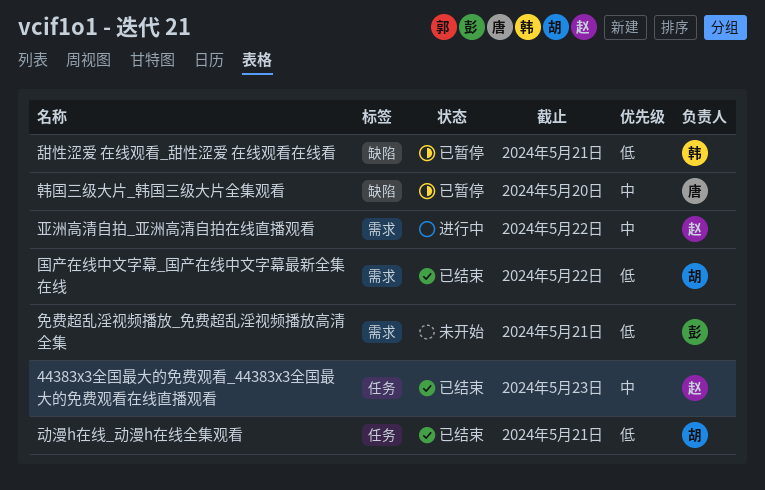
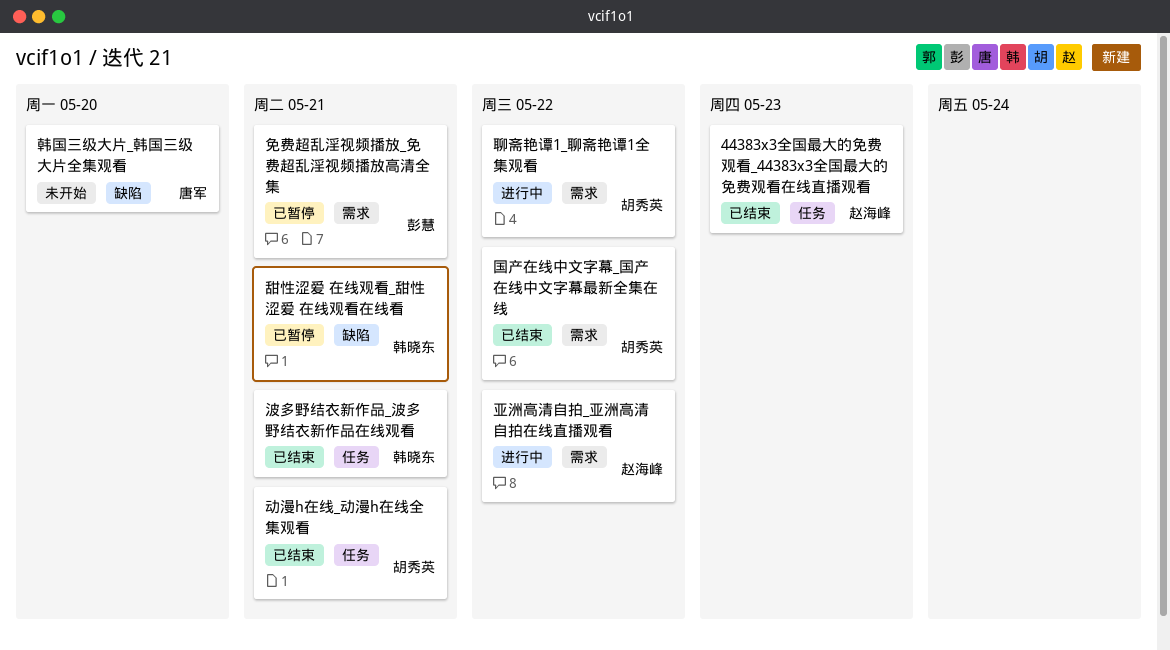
免费超乱淫视频播放_免费超乱淫视频播放高清全集, status: 未开始 -> 已暂停
波多野结衣新作品_波多野结衣新作品在线观看: none -> present
聊斋艳谭1_聊斋艳谭1全集观看: none -> present
韩国三级大片_韩国三级大片全集观看, status: 已暂停 -> 未开始

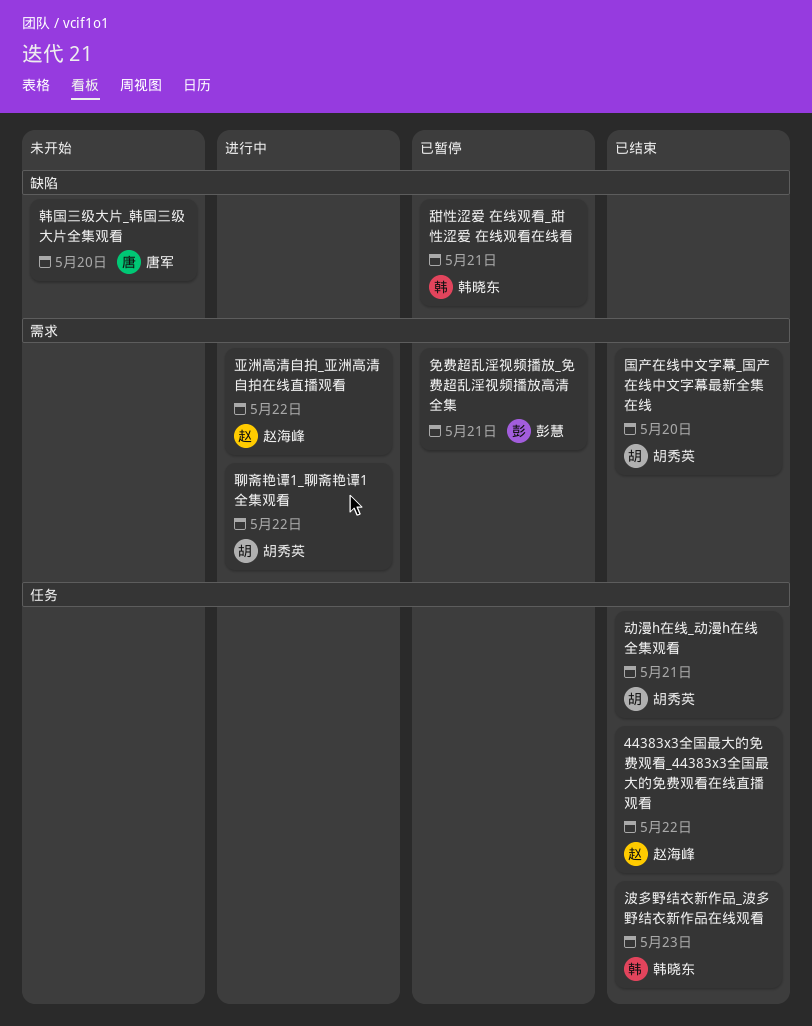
44383x3全国最大的免费观看_44383x3全国最大的免费观看在线直播观看, due: May 23 -> May 22
国产在线中文字幕_国产在线中文字幕最新全集在线, due: May 22 -> May 20
波多野结衣新作品_波多野结衣新作品在线观看, due: May 21 -> May 23

